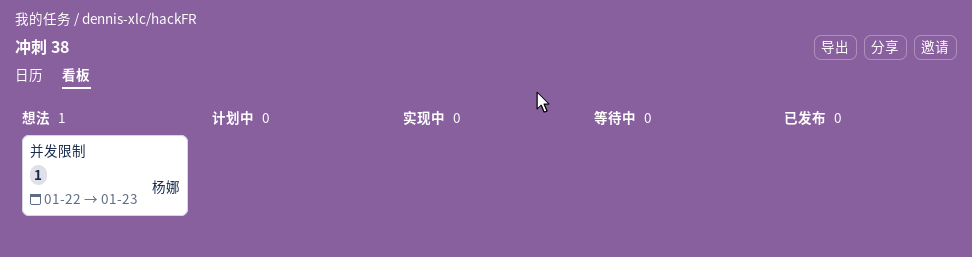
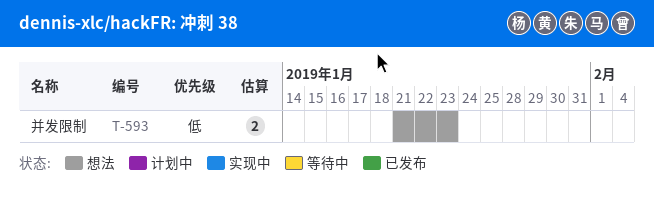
并发限制, estimate: 1 -> 2
并发限制, start: Jan 22 -> Jan 21

